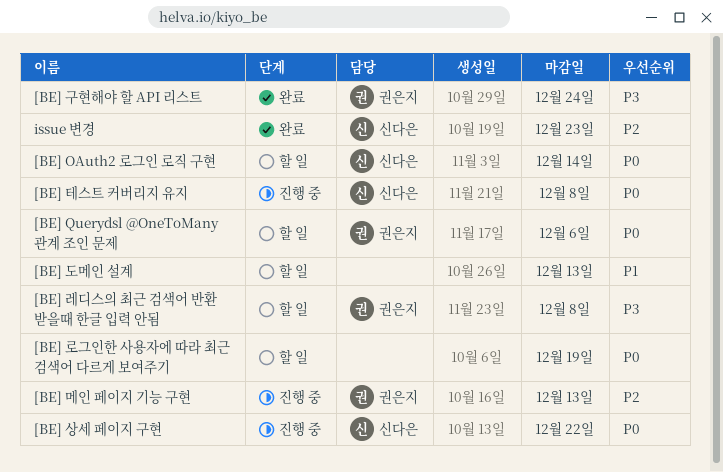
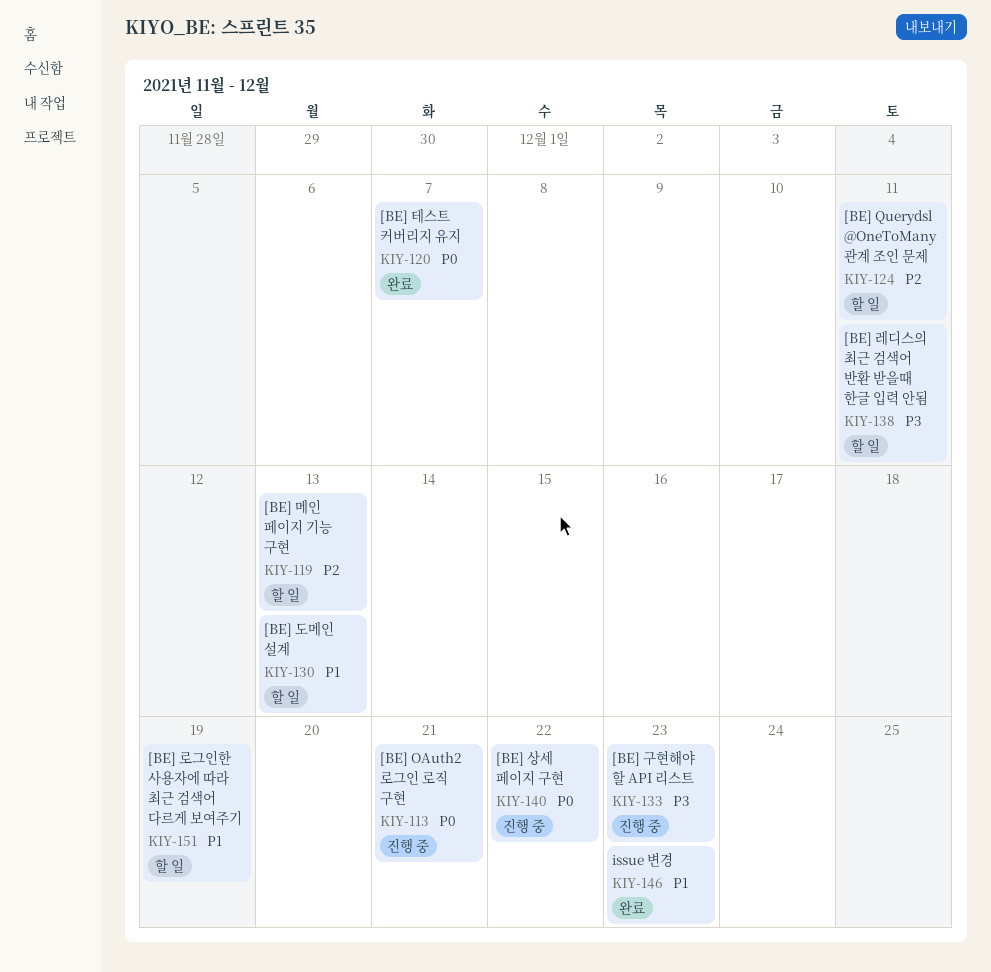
[BE] OAuth2 로그인 로직 구현, status: 할 일 -> 진행 중
[BE] OAuth2 로그인 로직 구현, due: Dec 14 -> Dec 21
[BE] Querydsl @OneToMany 관계 조인 문제, priority: P0 -> P2
[BE] Querydsl @OneToMany 관계 조인 문제, due: Dec 6 -> Dec 11
[BE] 구현해야 할 API 리스트, status: 완료 -> 진행 중
[BE] 구현해야 할 API 리스트, due: Dec 24 -> Dec 23
[BE] 레디스의 최근 검색어 반환 받을때 한글 입력 안됨, due: Dec 8 -> Dec 11
[BE] 로그인한 사용자에 따라 최근 검색어 다르게 보여주기, priority: P0 -> P1
[BE] 메인 페이지 기능 구현, status: 진행 중 -> 할 일
[BE] 테스트 커버리지 유지, status: 진행 중 -> 완료
[BE] 테스트 커버리지 유지, due: Dec 8 -> Dec 7
issue 변경, priority: P2 -> P1

